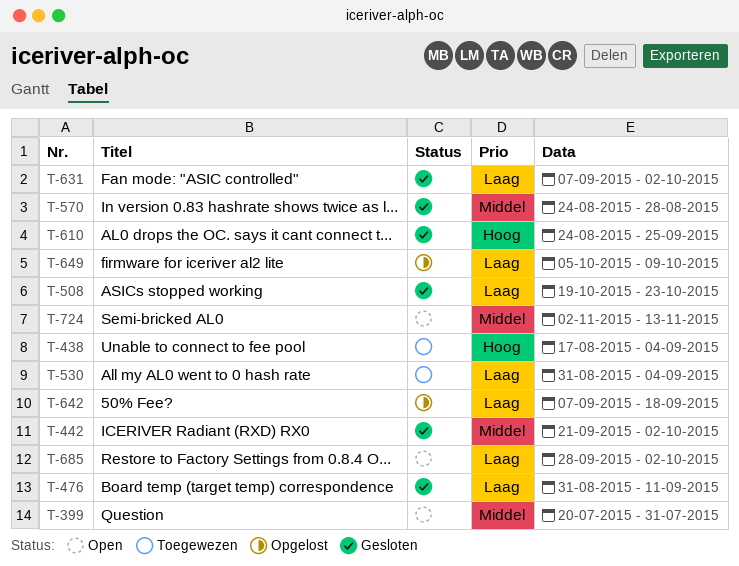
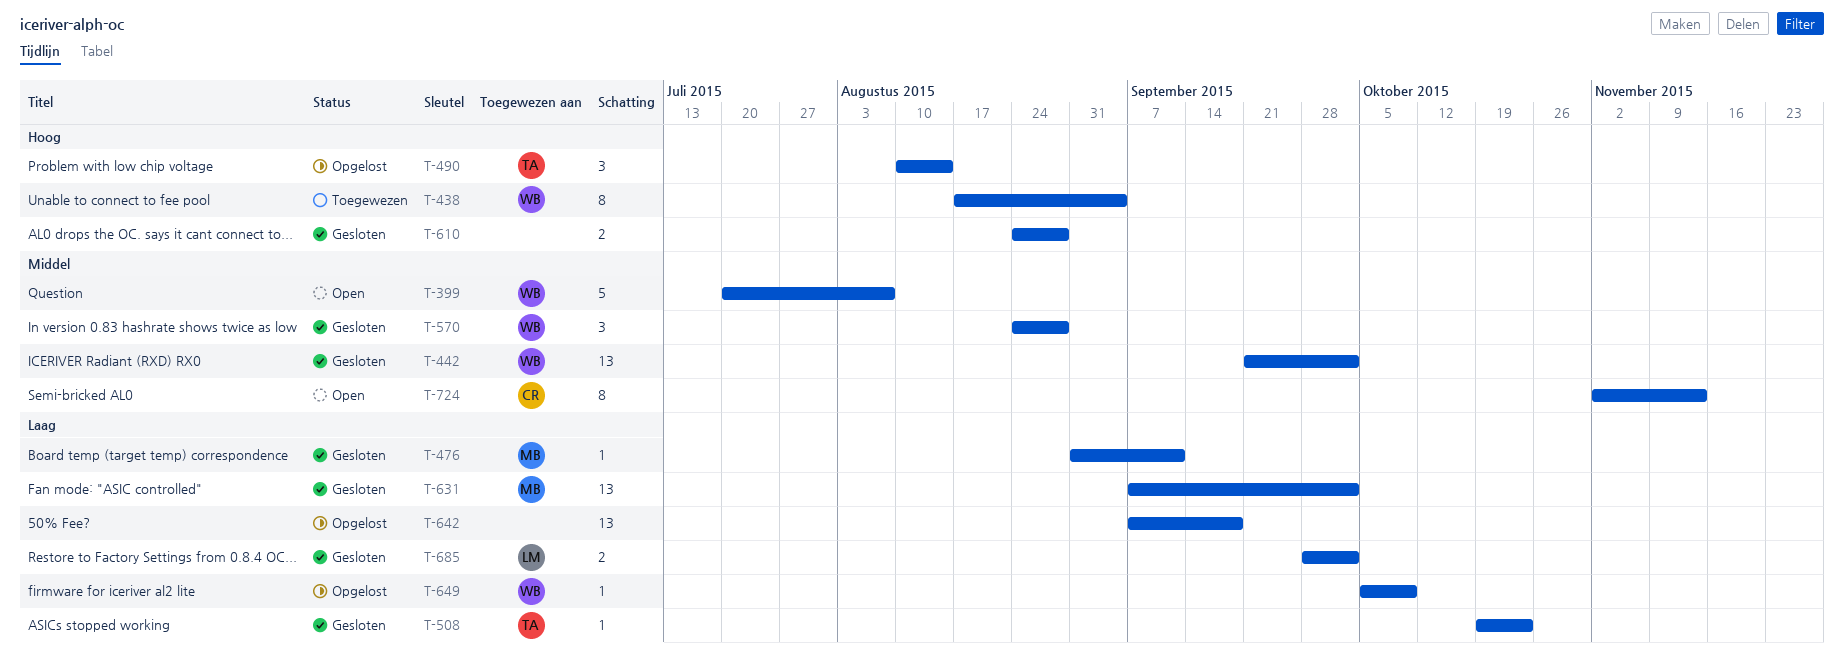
T-399, due: Jul 31 -> Aug 7
T-490: none -> present
T-530: present -> none
T-610, due: Sep 25 -> Aug 28
T-685, status: Open -> Gesloten

